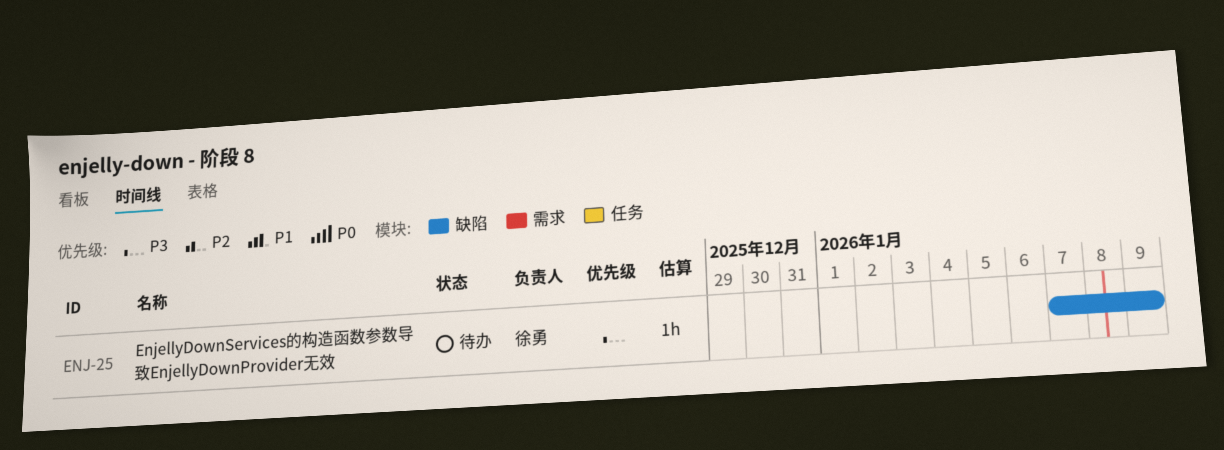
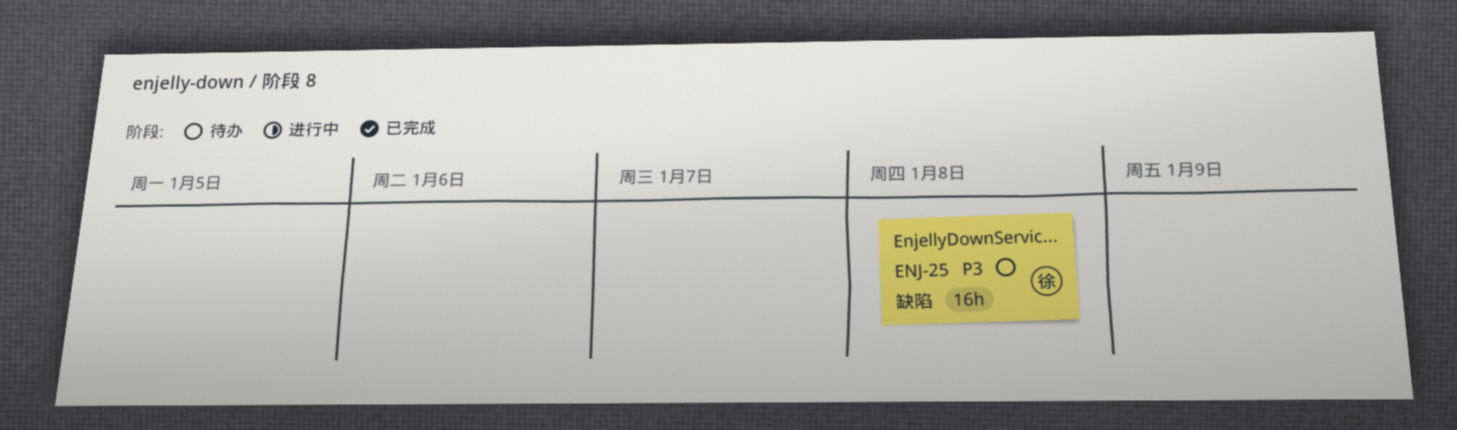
ENJ-25, estimate: 1h -> 16h
ENJ-25, due: Jan 9 -> Jan 8

